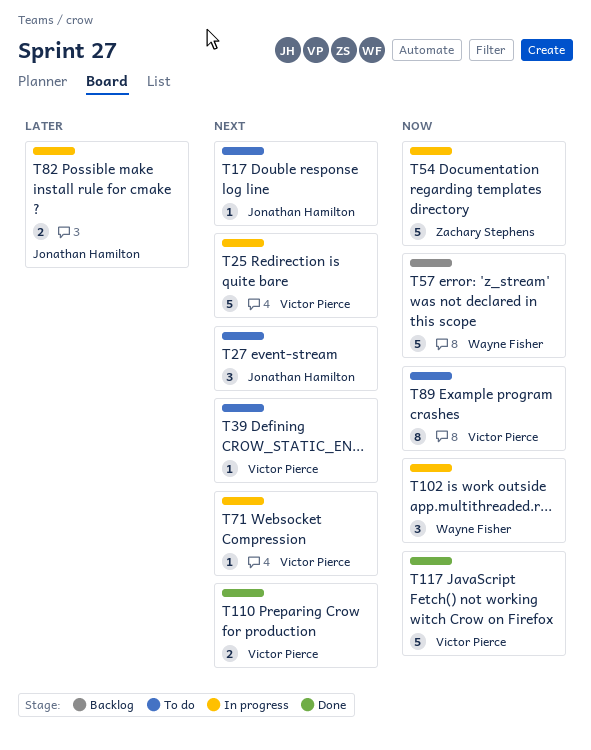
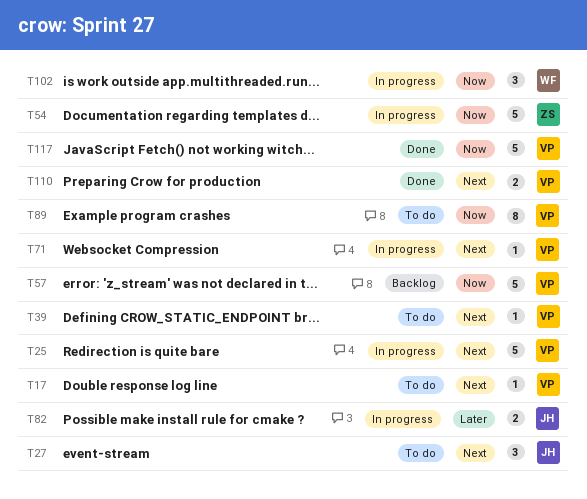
T17, owner: Jonathan Hamilton -> Victor Pierce
T57, owner: Wayne Fisher -> Victor Pierce

